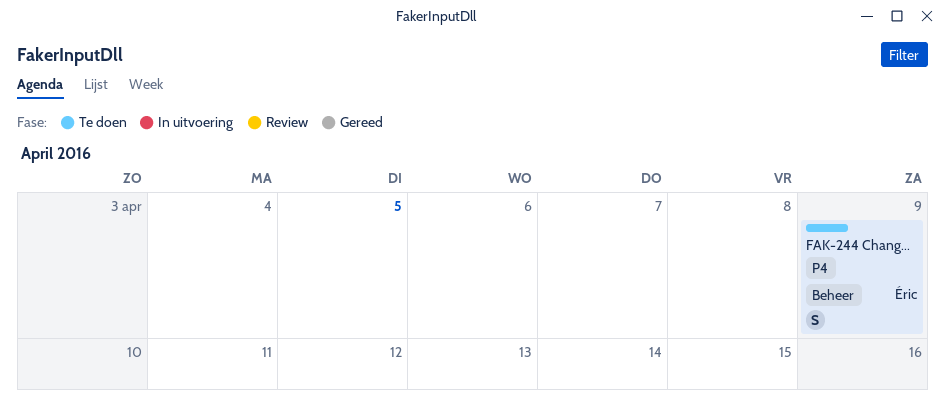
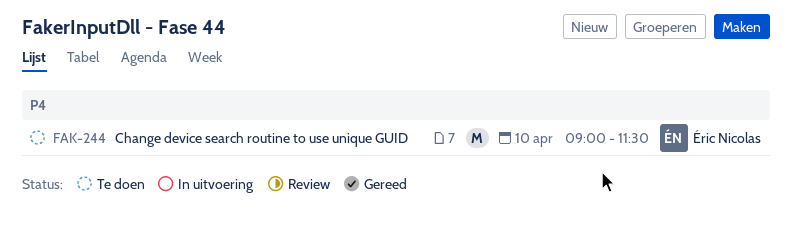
FAK-244, estimate: S -> M
FAK-244, day: Apr 9 -> Apr 10

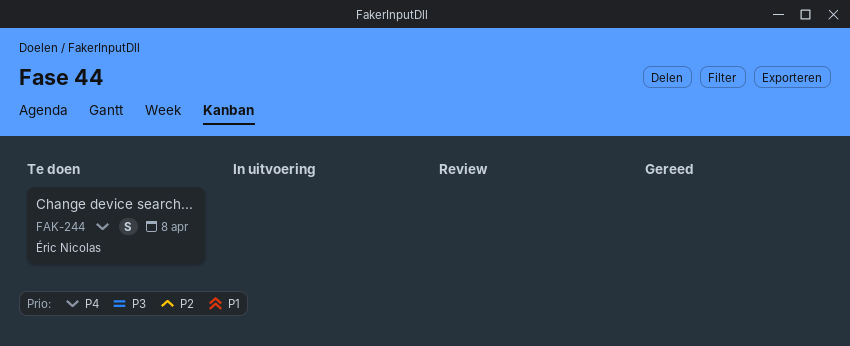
FAK-244, estimate: M -> S
FAK-244, day: Apr 10 -> Apr 8

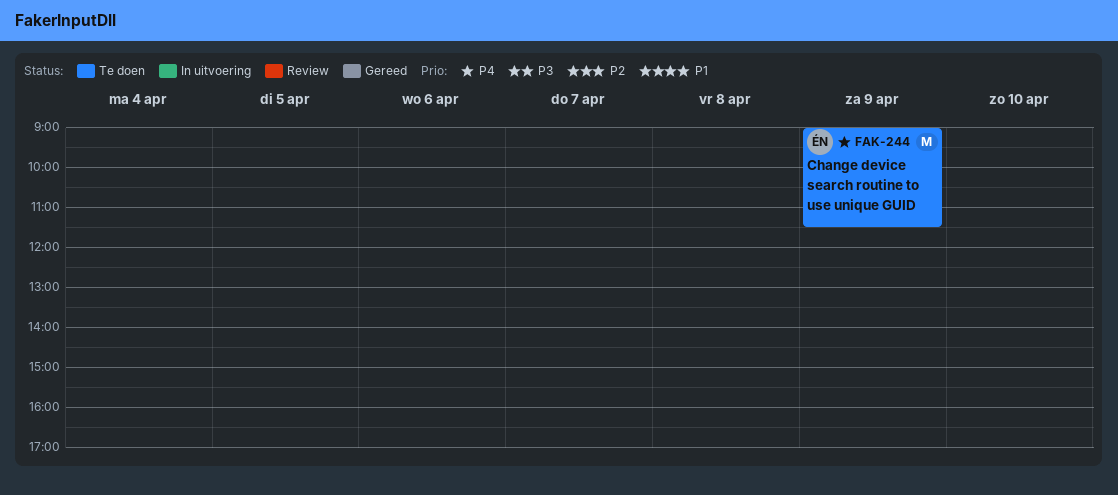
FAK-244, estimate: S -> M
FAK-244, day: Apr 8 -> Apr 9

